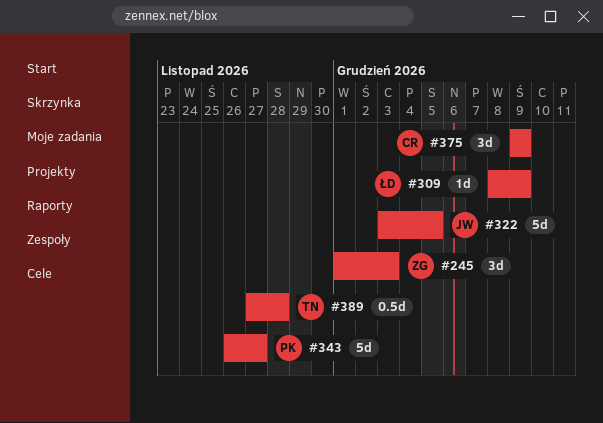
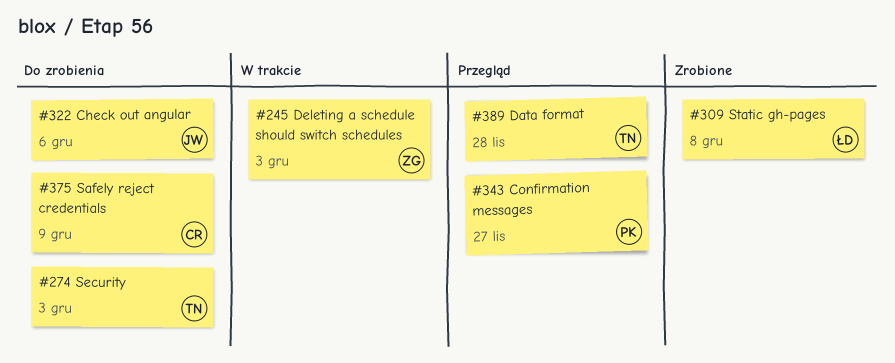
#274: none -> present
#309, due: Dec 9 -> Dec 8
#322, due: Dec 5 -> Dec 6

